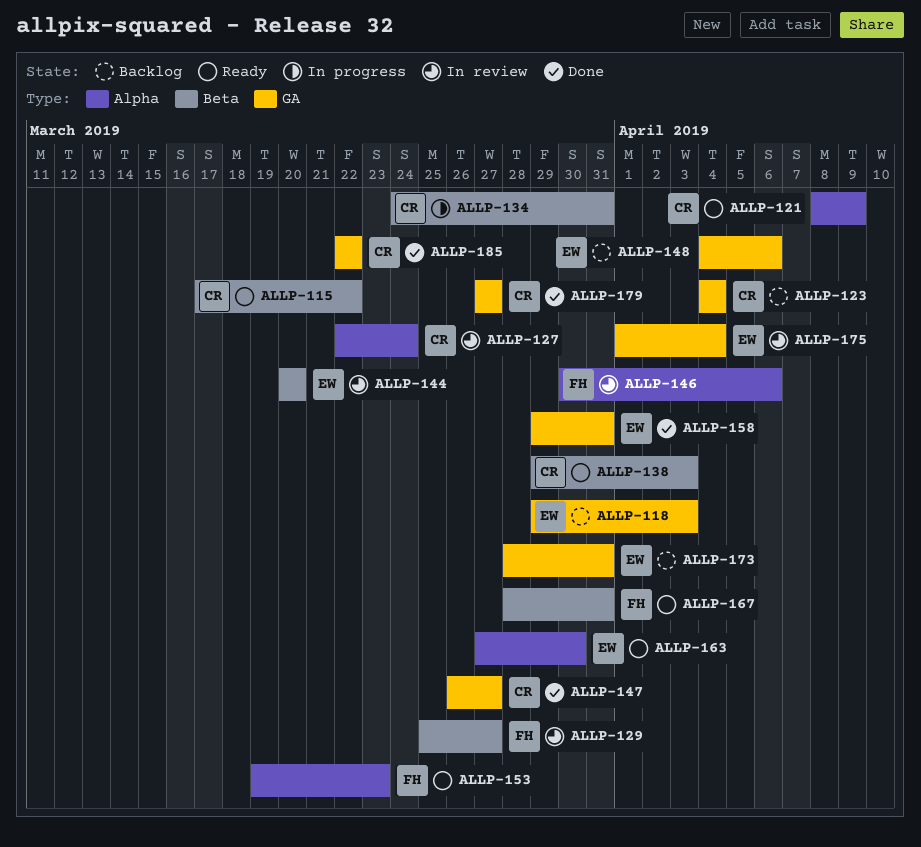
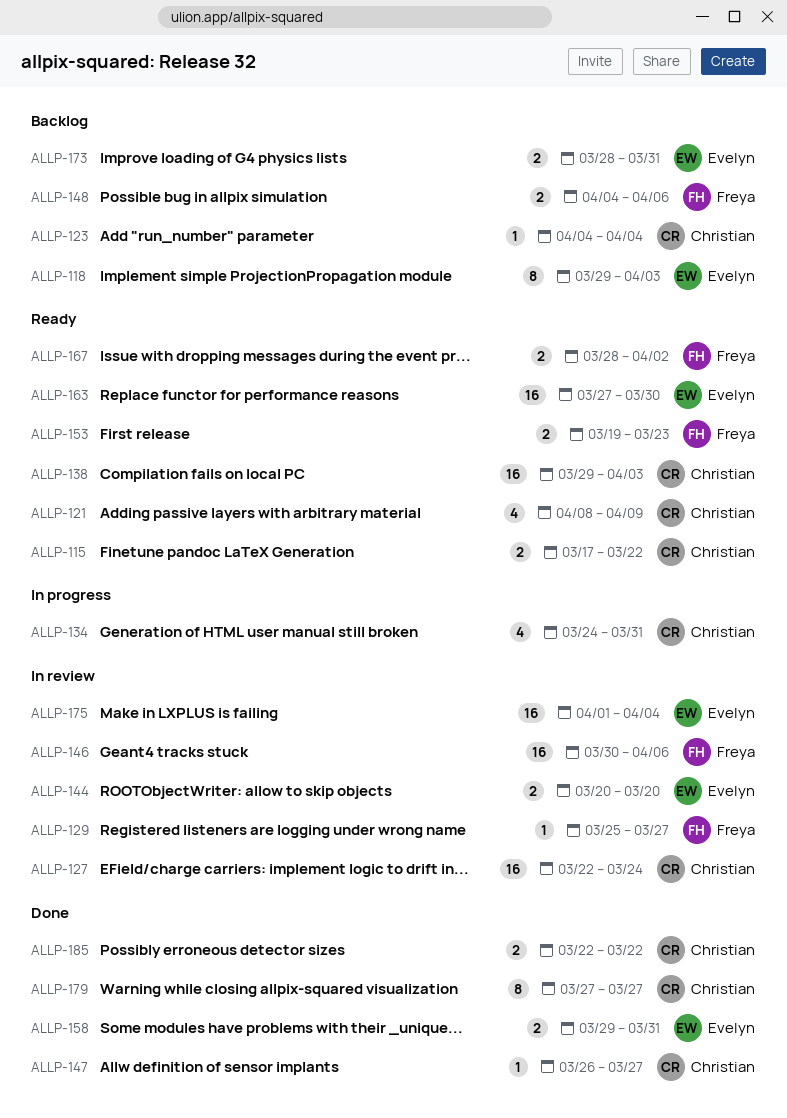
ALLP-148, owner: Evelyn -> Freya
ALLP-167, due: Mar 31 -> Apr 2

